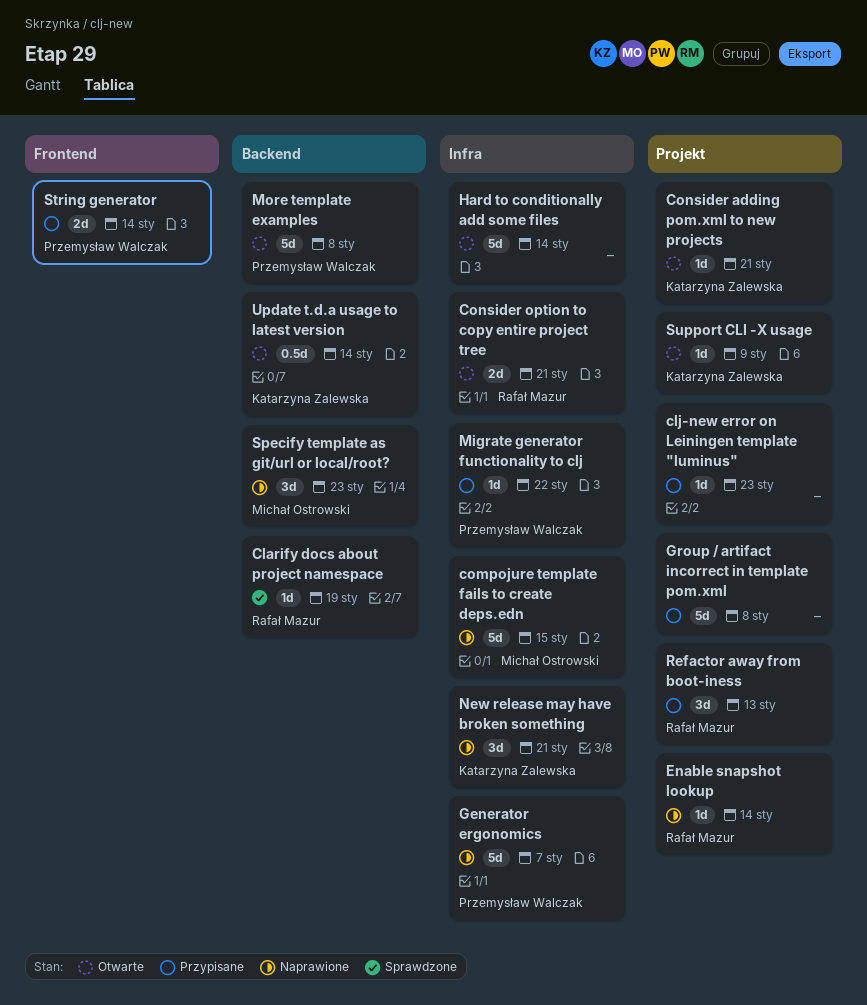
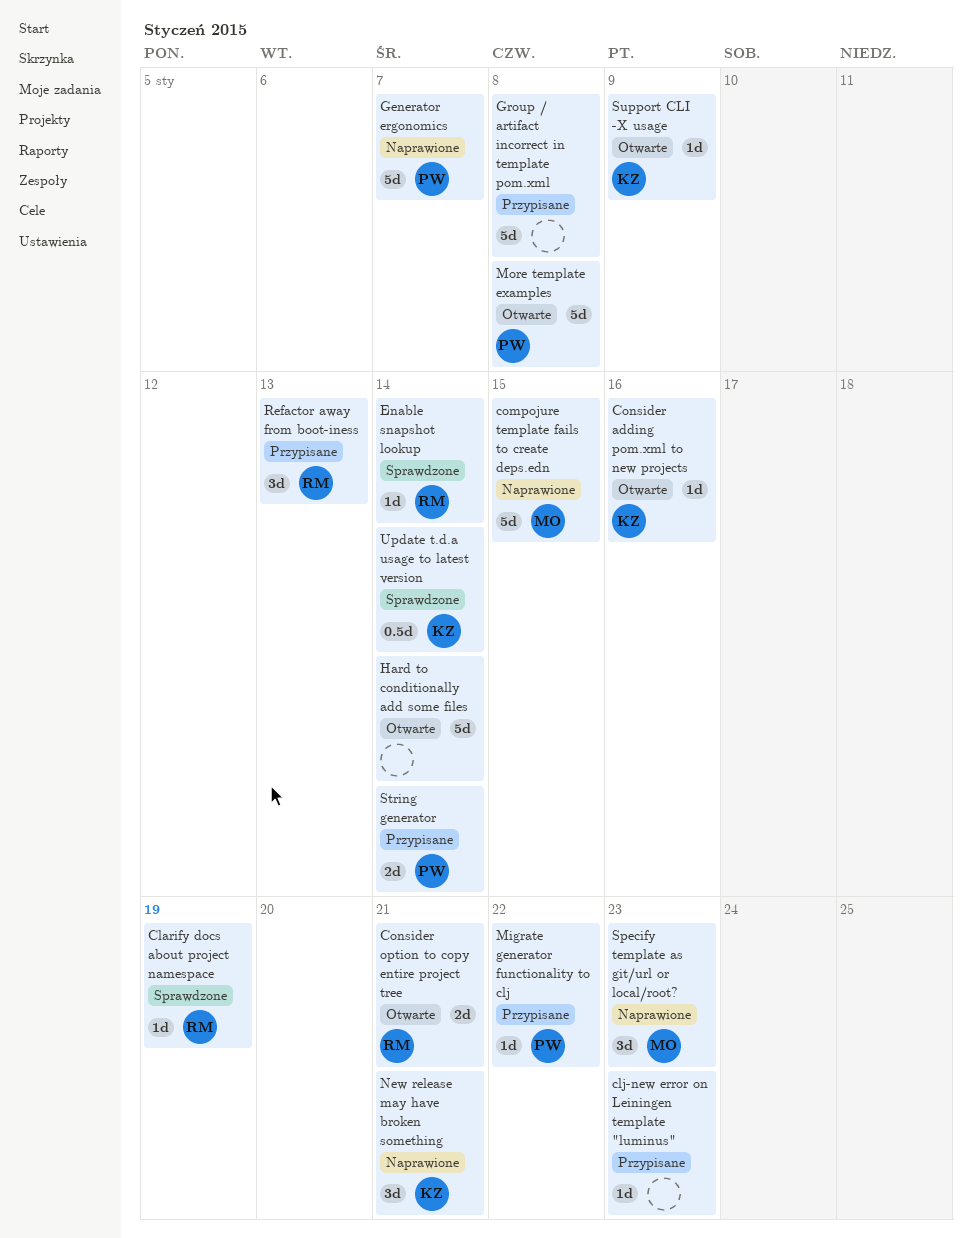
Consider adding pom.xml to new projects, due: Jan 21 -> Jan 16
Enable snapshot lookup, status: Naprawione -> Sprawdzone
Update t.d.a usage to latest version, status: Otwarte -> Sprawdzone

